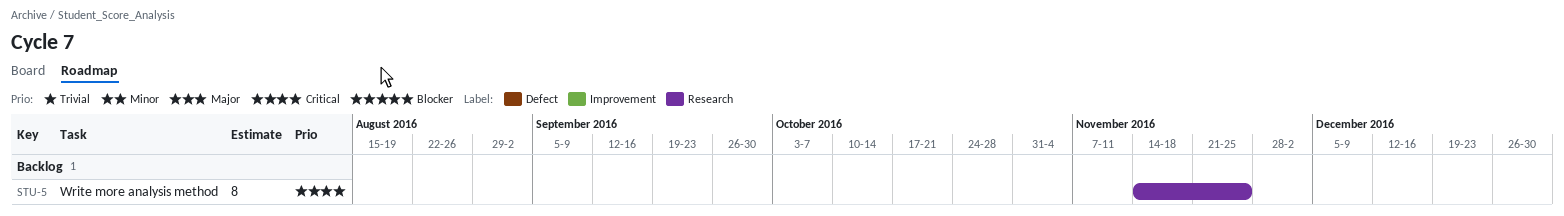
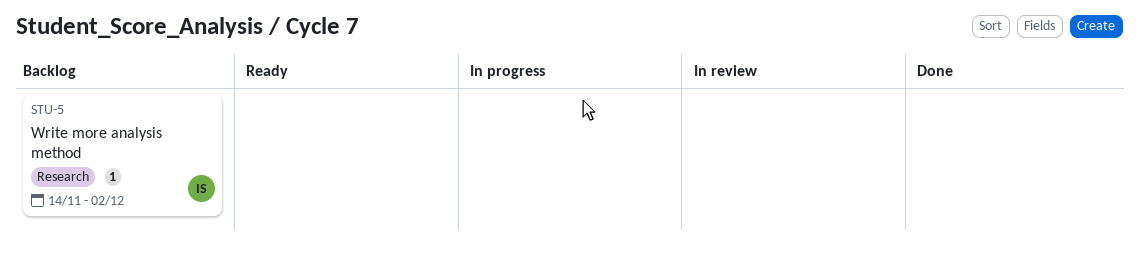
STU-5, estimate: 8 -> 1
STU-5, due: Nov 25 -> Dec 2

